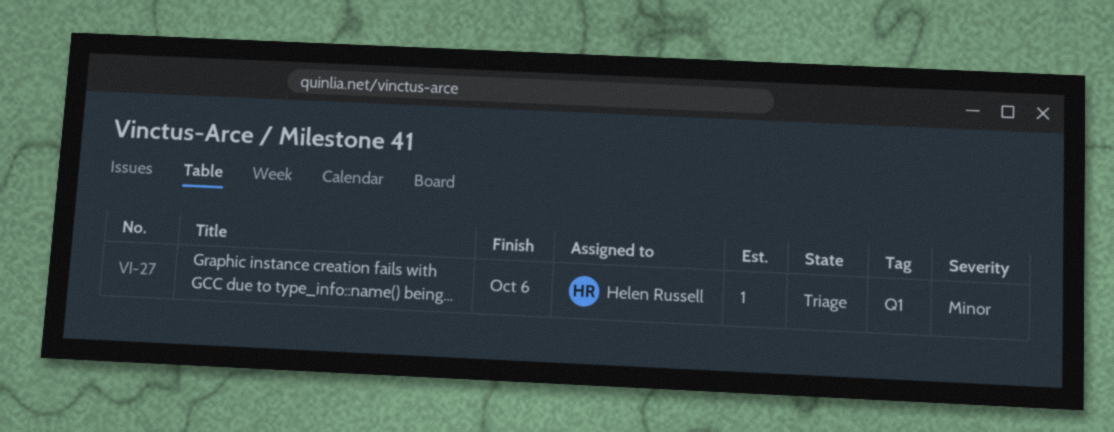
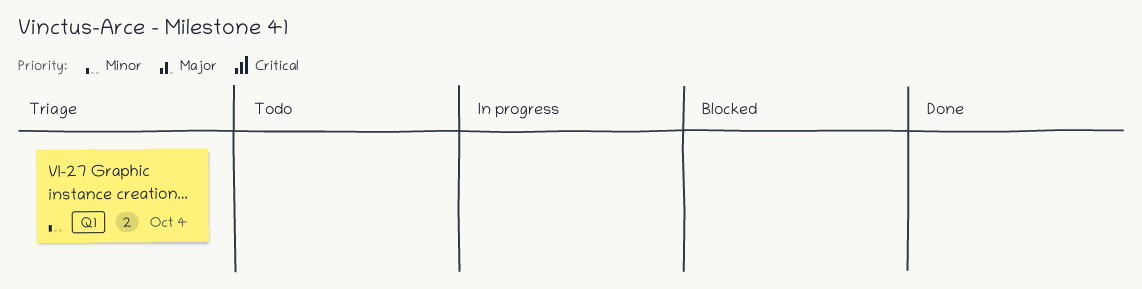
VI-27, estimate: 1 -> 2
VI-27, due: Oct 6 -> Oct 4

